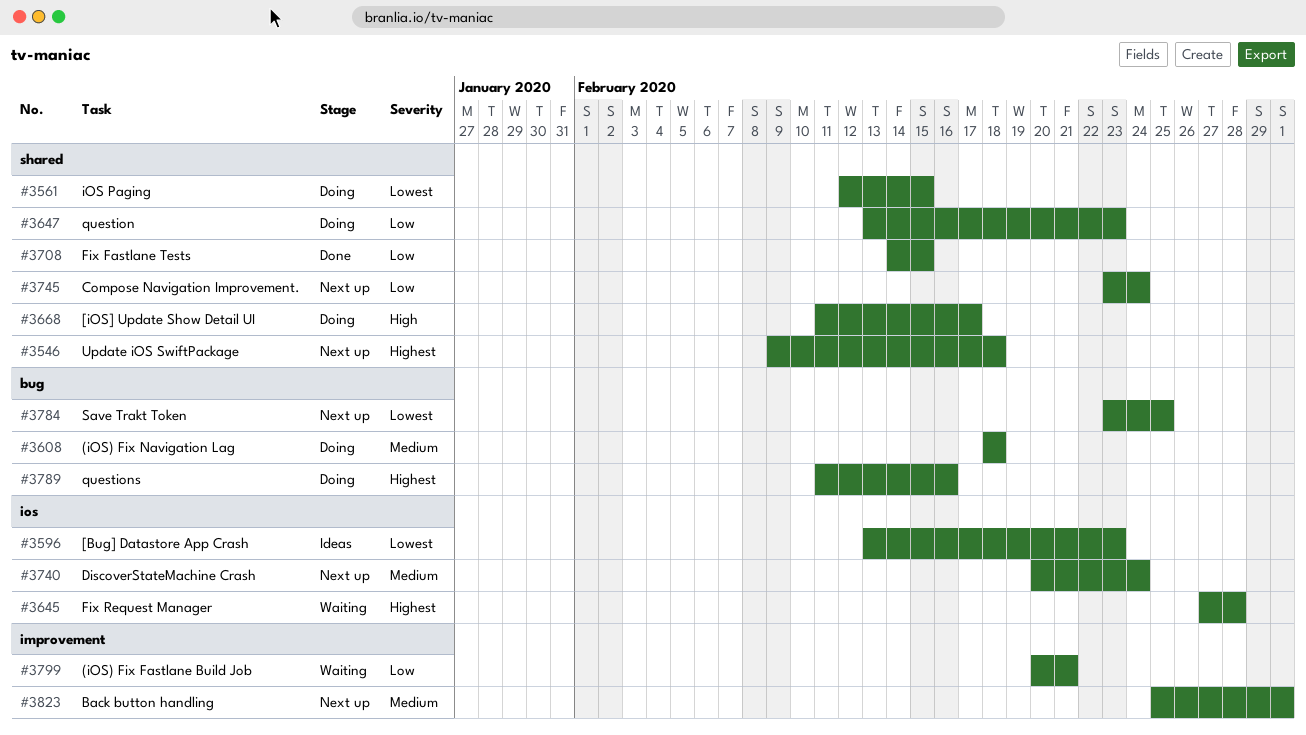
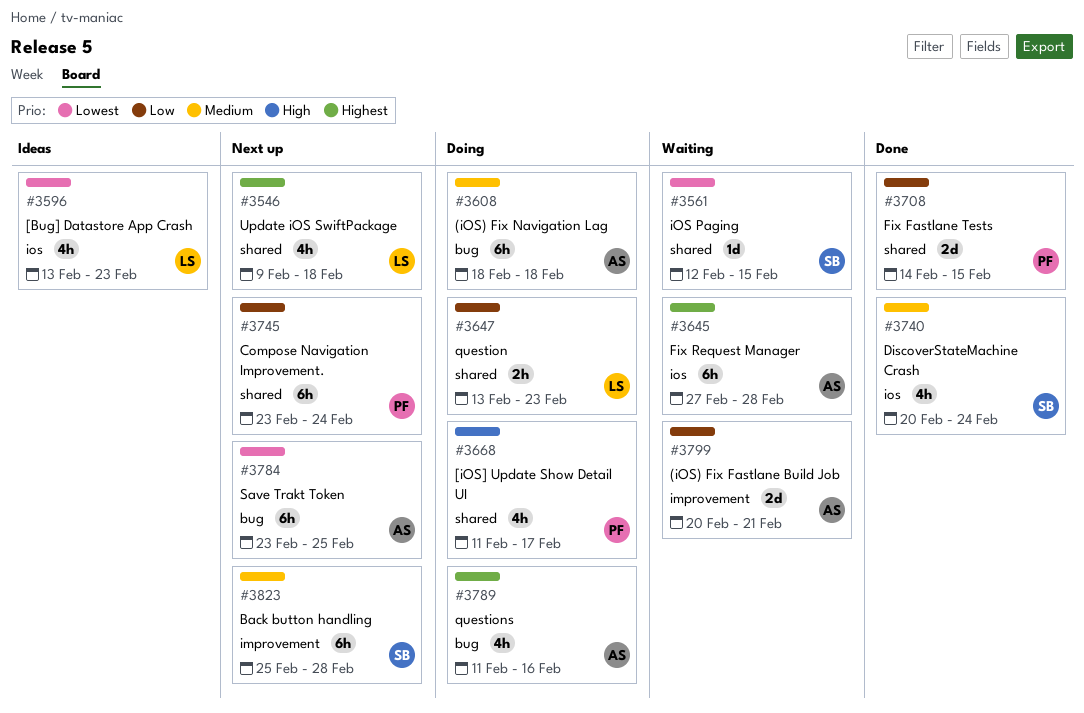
#3561, status: Doing -> Waiting
#3740, status: Next up -> Done
#3823, due: Mar 1 -> Feb 28

